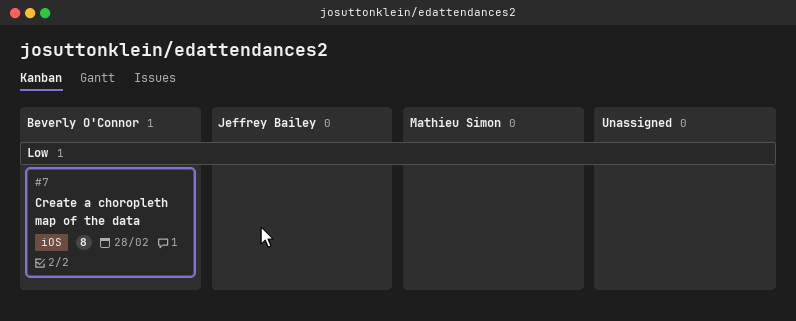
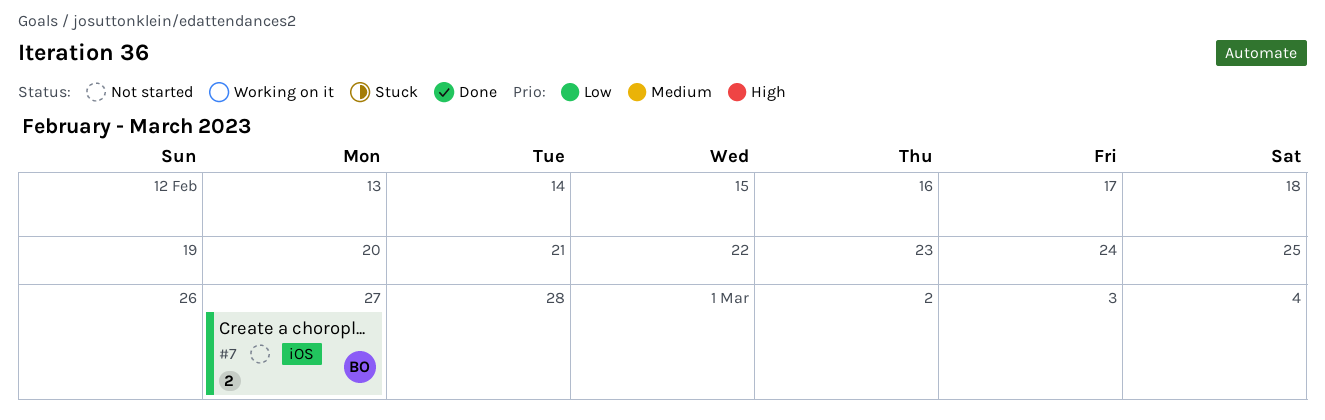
#7, estimate: 8 -> 2
#7, due: Feb 28 -> Feb 27

